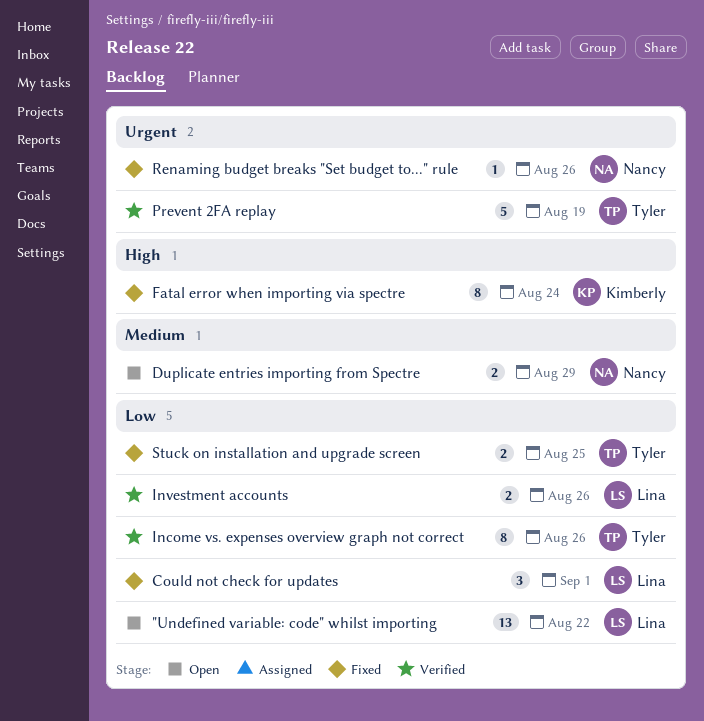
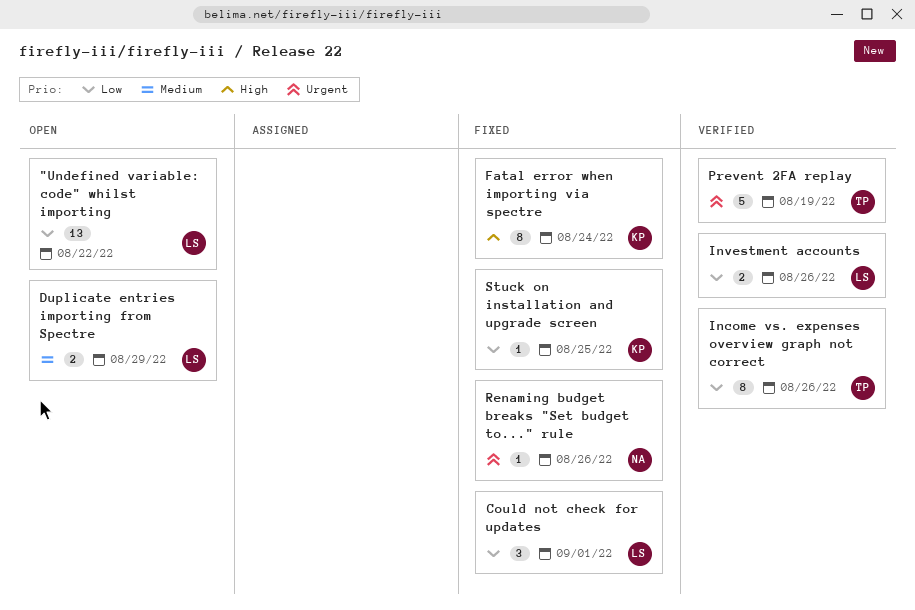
Duplicate entries importing from Spectre, owner: Nancy -> Lina
Stuck on installation and upgrade screen, owner: Tyler -> Kimberly
Stuck on installation and upgrade screen, estimate: 2 -> 1

